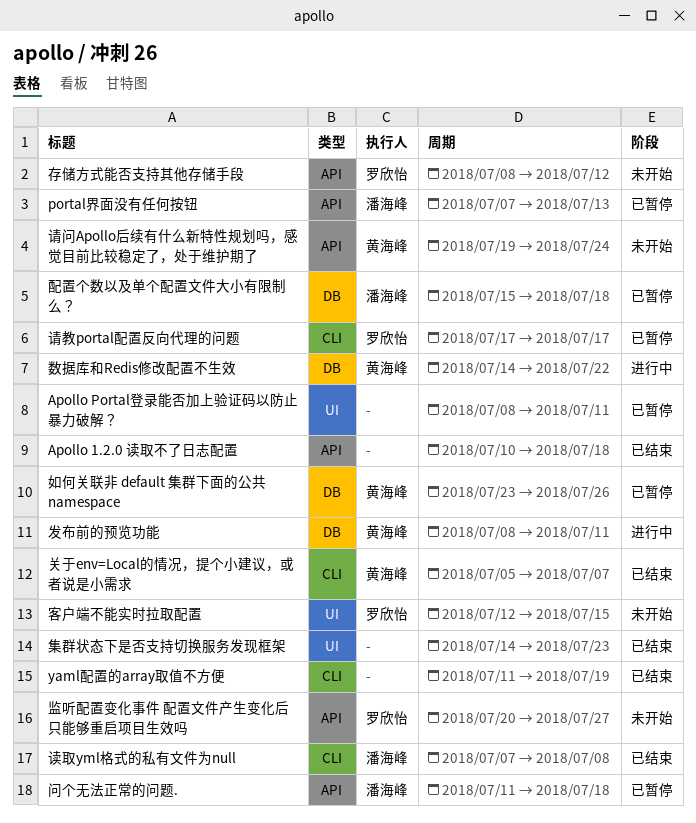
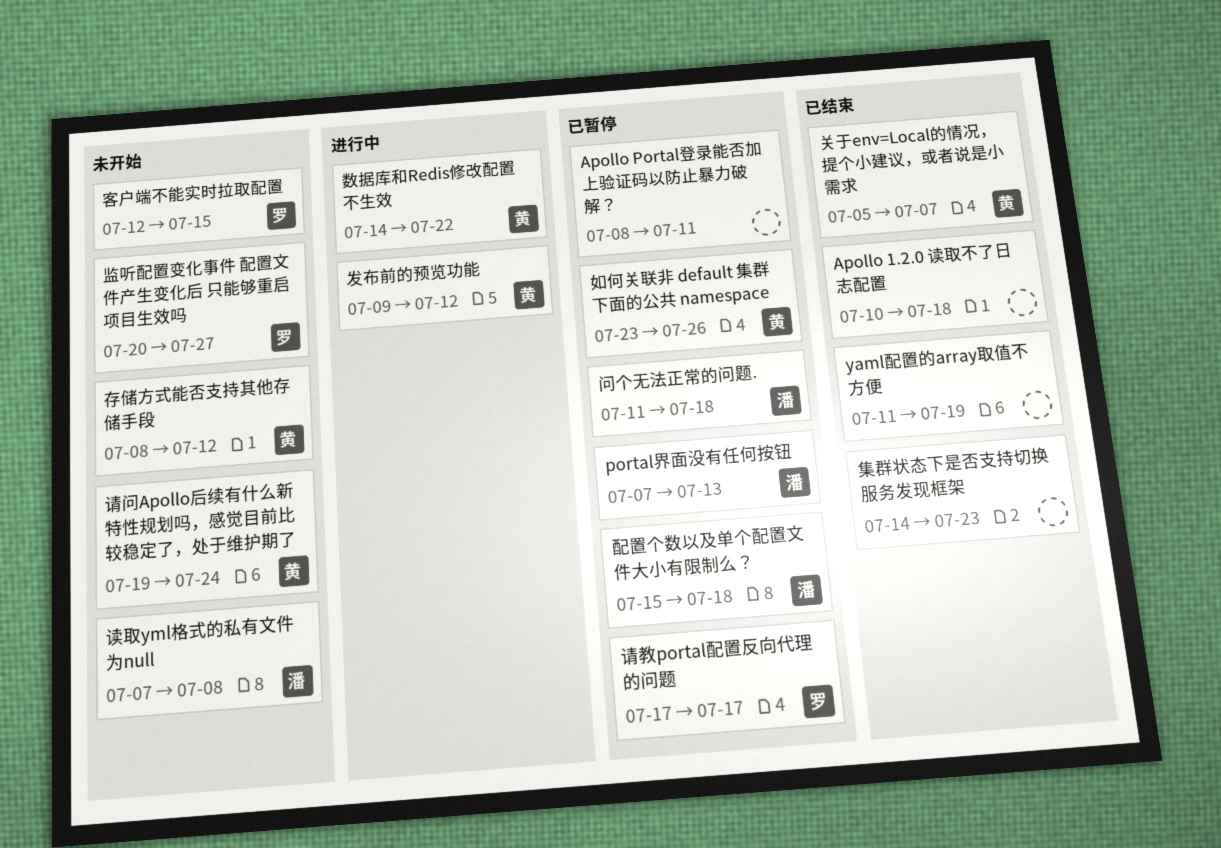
发布前的预览功能, start: Jul 8 -> Jul 9
发布前的预览功能, due: Jul 11 -> Jul 12
存储方式能否支持其他存储手段, owner: 罗欣怡 -> 黄海峰
读取yml格式的私有文件为null, status: 已结束 -> 未开始

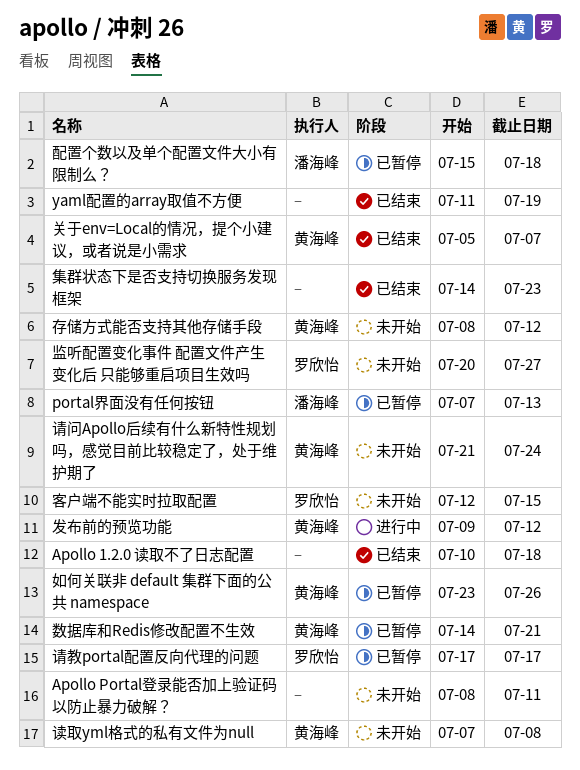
Apollo Portal登录能否加上验证码以防止暴力破解？, status: 已暂停 -> 未开始
数据库和Redis修改配置不生效, status: 进行中 -> 已暂停
数据库和Redis修改配置不生效, due: Jul 22 -> Jul 21
请问Apollo后续有什么新特性规划吗，感觉目前比较稳定了，处于维护期了, start: Jul 19 -> Jul 21
读取yml格式的私有文件为null, owner: 潘海峰 -> 黄海峰
问个无法正常的问题.: present -> none

